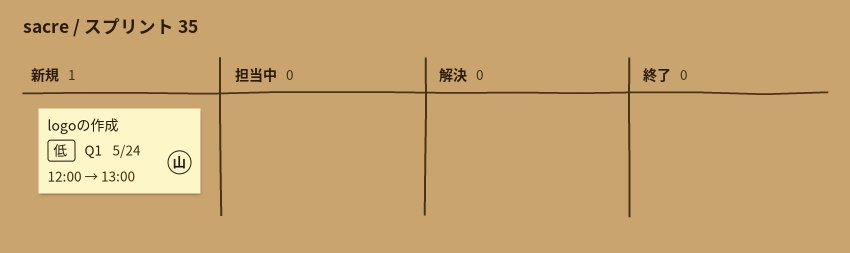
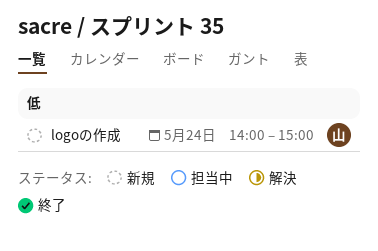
logoの作成, begins: 12:00 -> 14:00
logoの作成, ends: 13:00 -> 15:00

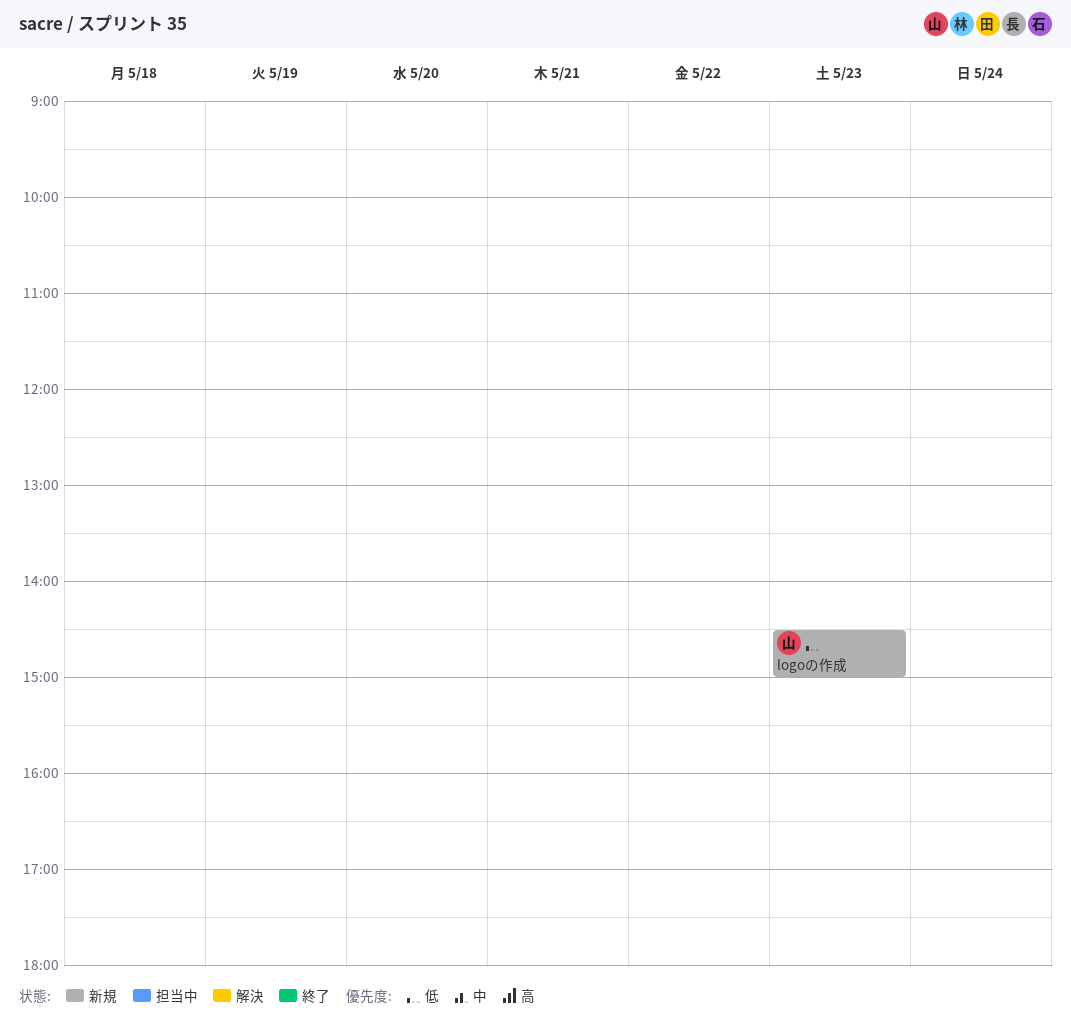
logoの作成, day: May 24 -> May 23
logoの作成, begins: 14:00 -> 14:30

